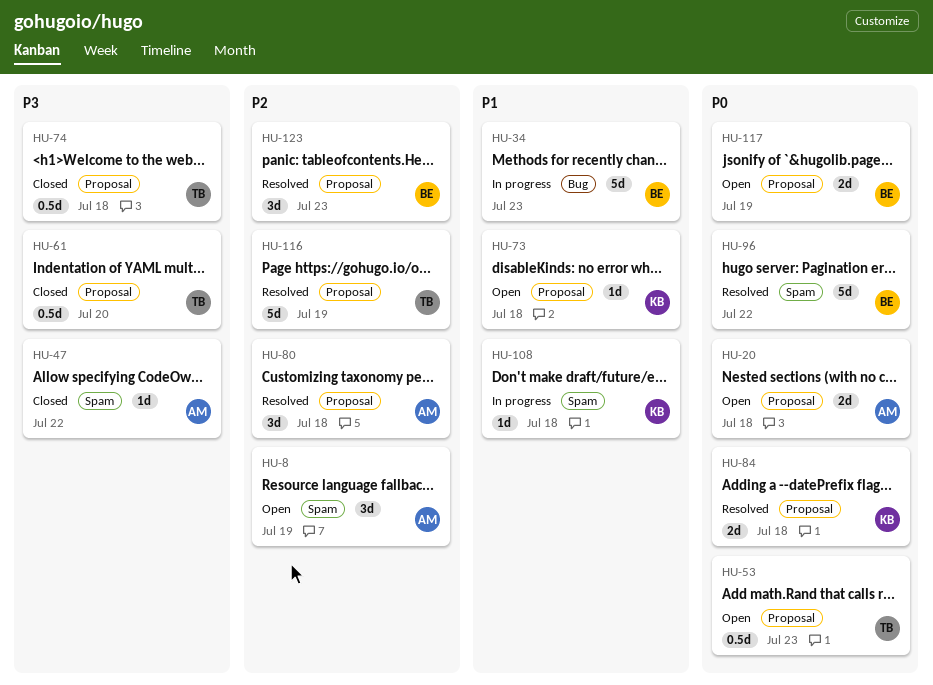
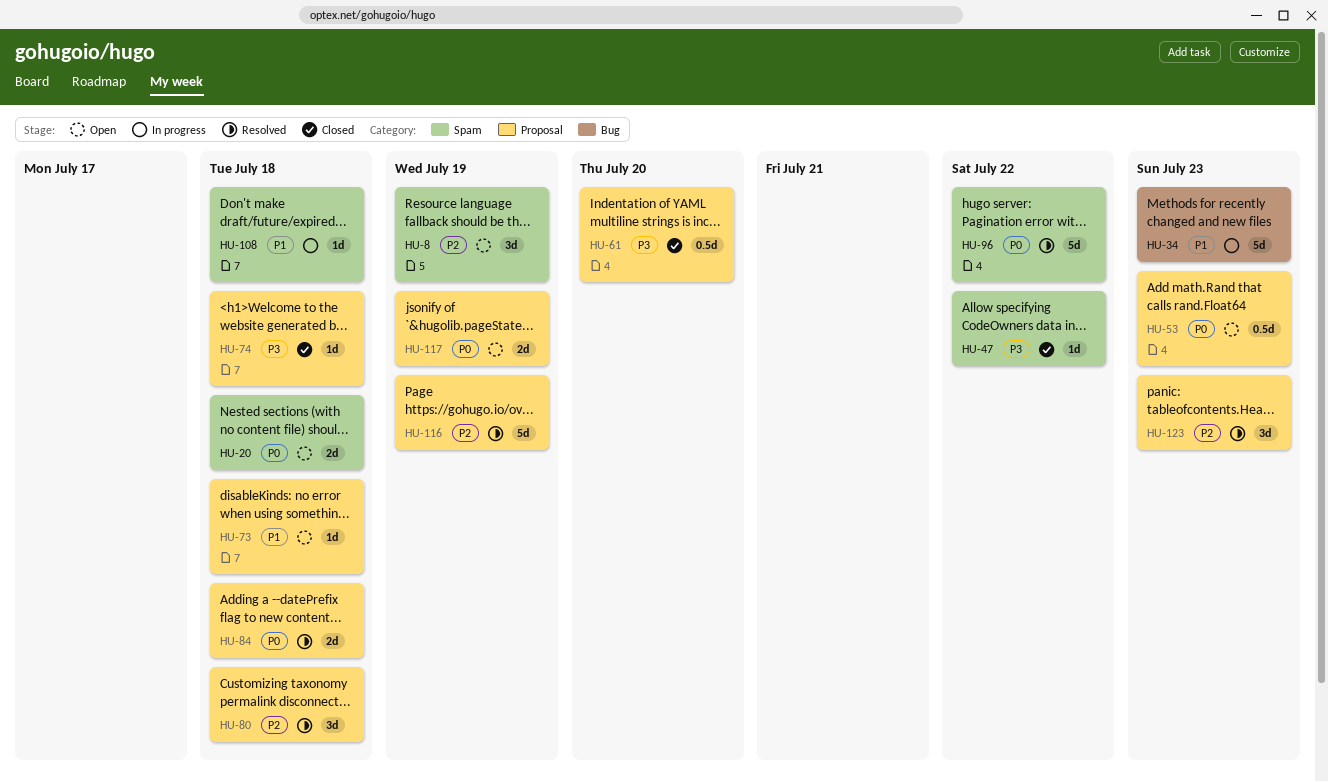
HU-20, label: Proposal -> Spam
HU-74, estimate: 0.5d -> 1d

